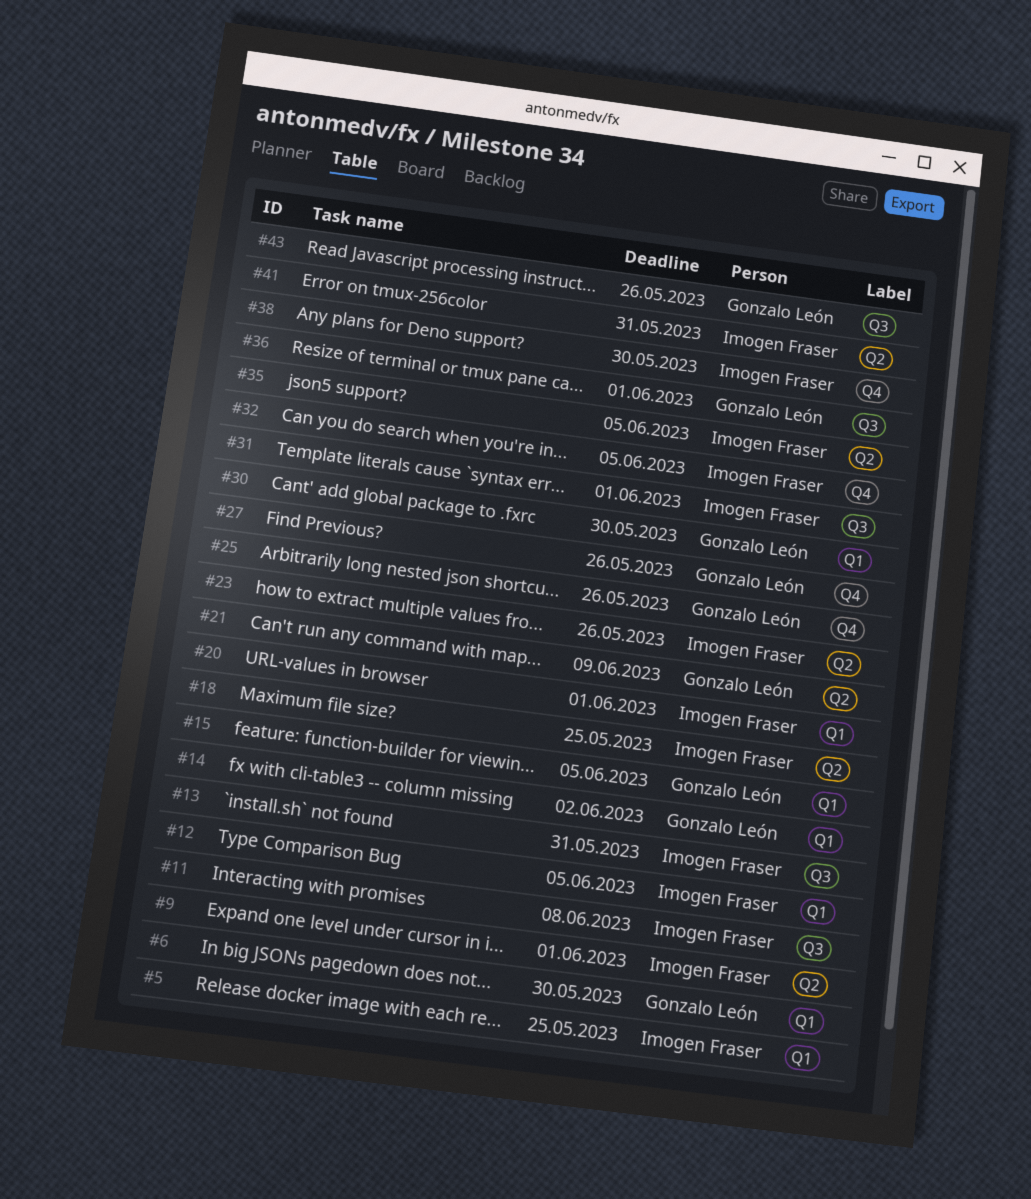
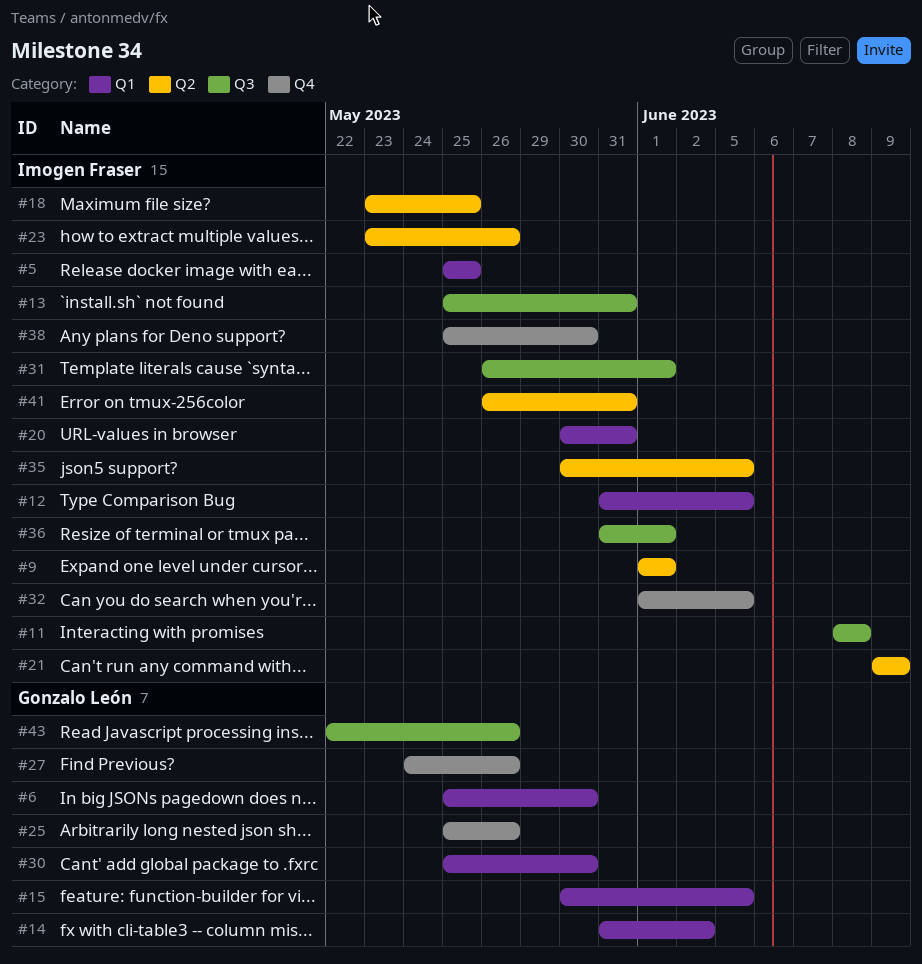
#20, due: Jun 1 -> May 31
#21, owner: Gonzalo León -> Imogen Fraser
#36, owner: Gonzalo León -> Imogen Fraser

